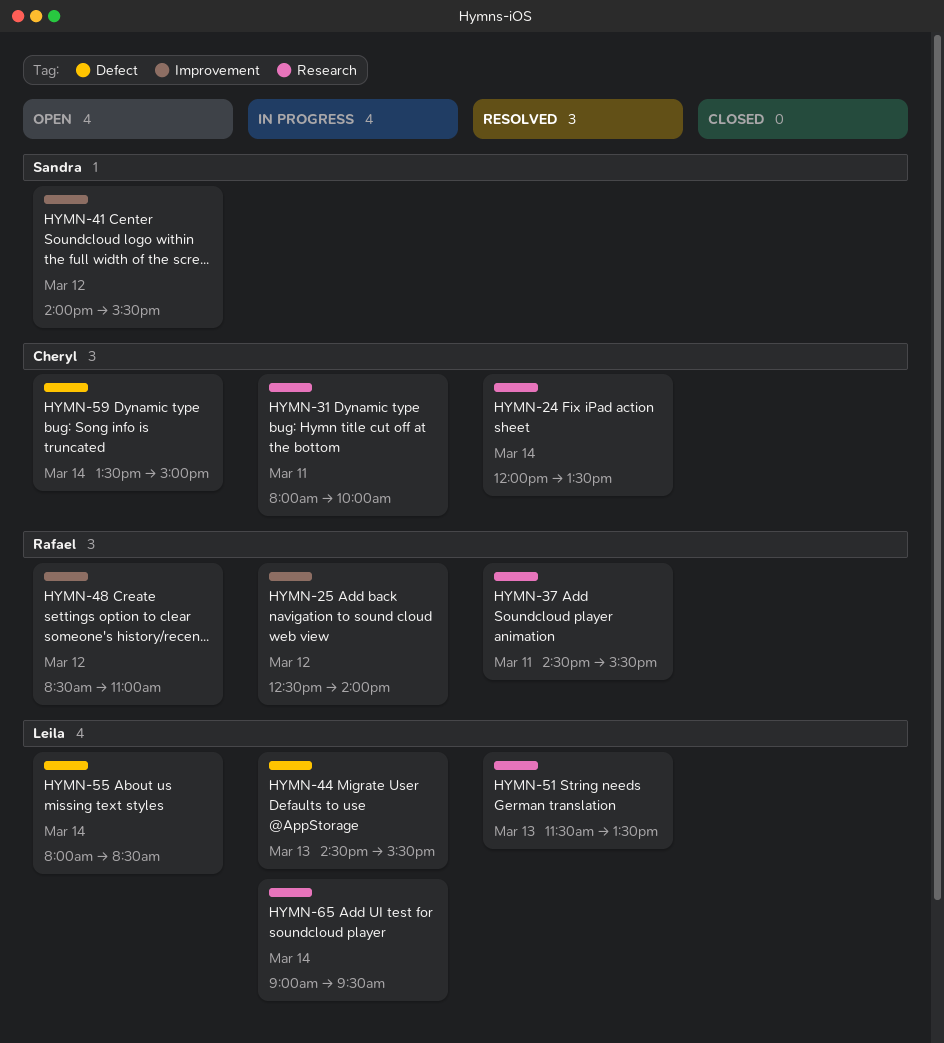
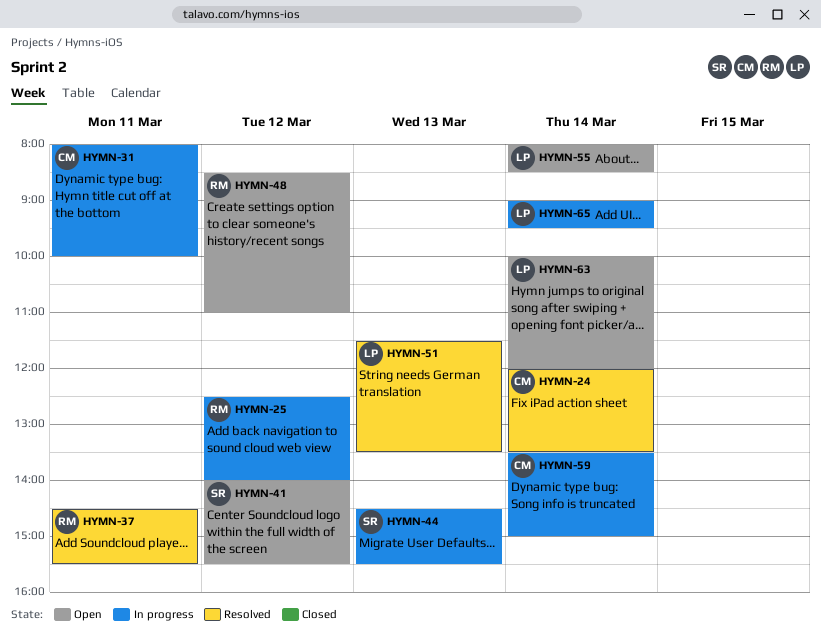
HYMN-44, owner: Leila -> Sandra
HYMN-59, status: Open -> In progress
HYMN-63: none -> present

